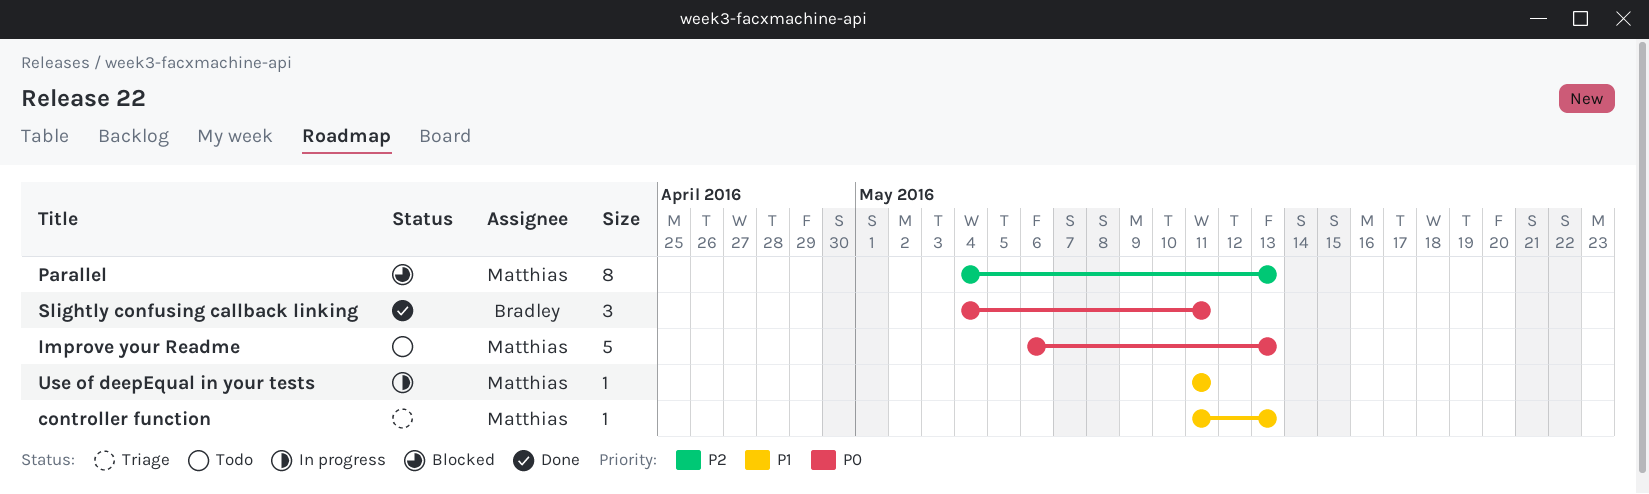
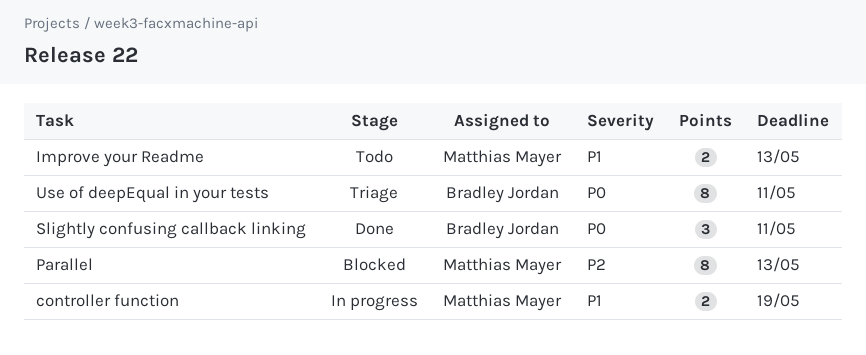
controller function, status: Triage -> In progress
controller function, estimate: 1 -> 2
controller function, due: May 13 -> May 19
Improve your Readme, priority: P0 -> P1
Improve your Readme, estimate: 5 -> 2
Use of deepEqual in your tests, status: In progress -> Triage
Use of deepEqual in your tests, owner: Matthias Mayer -> Bradley Jordan
Use of deepEqual in your tests, priority: P1 -> P0
Use of deepEqual in your tests, estimate: 1 -> 8

